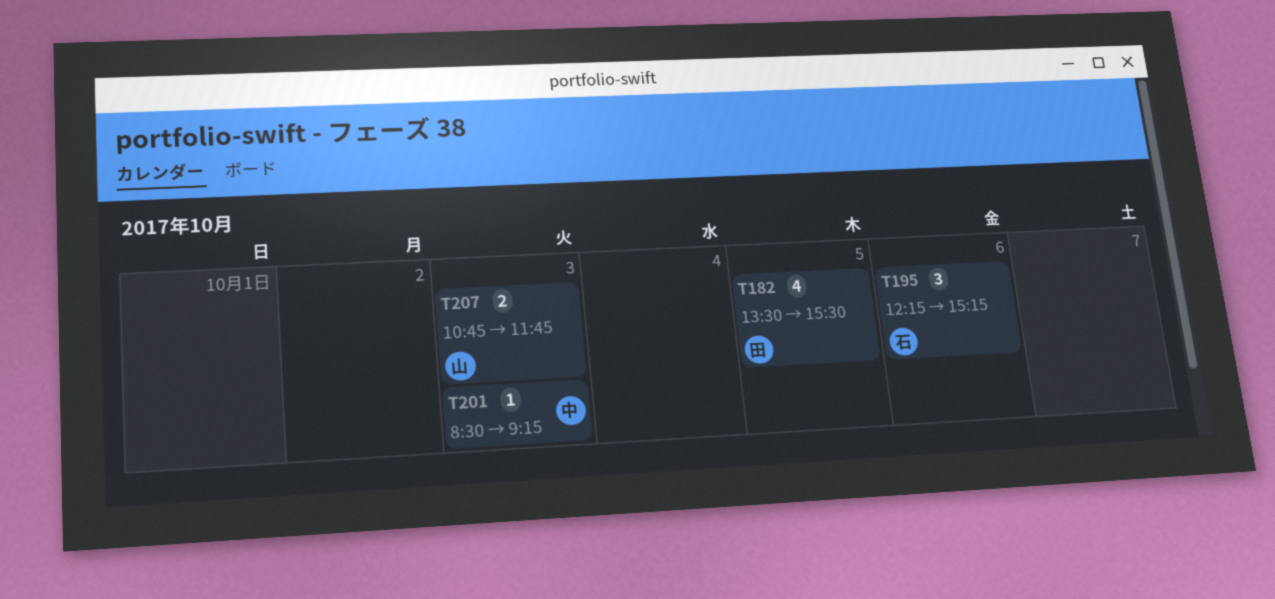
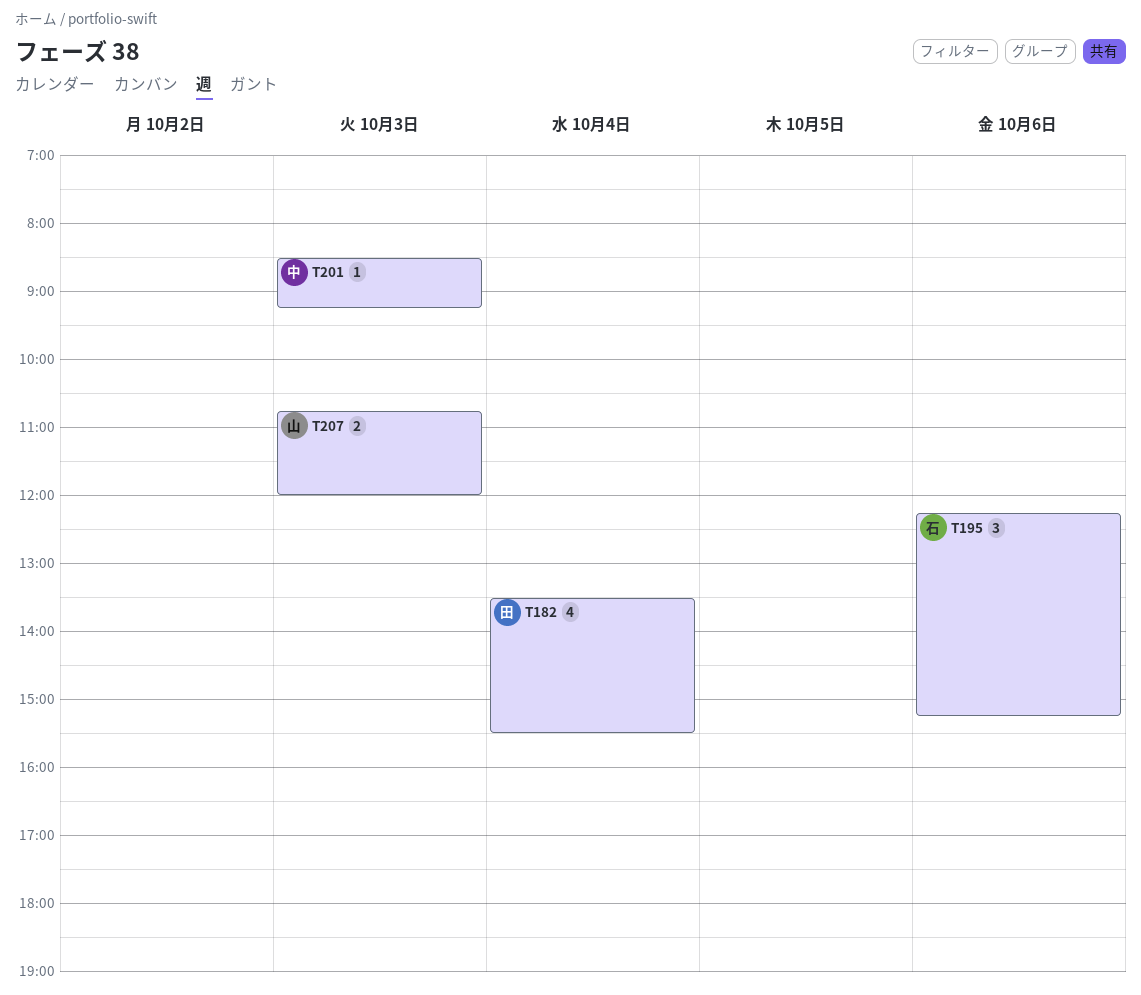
T182, day: Oct 5 -> Oct 4
T207, ends: 11:45 -> 12:00

